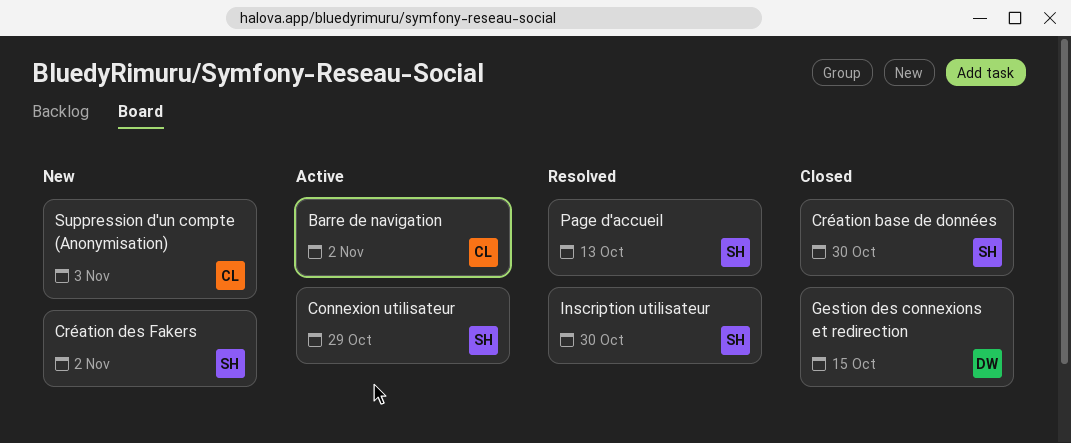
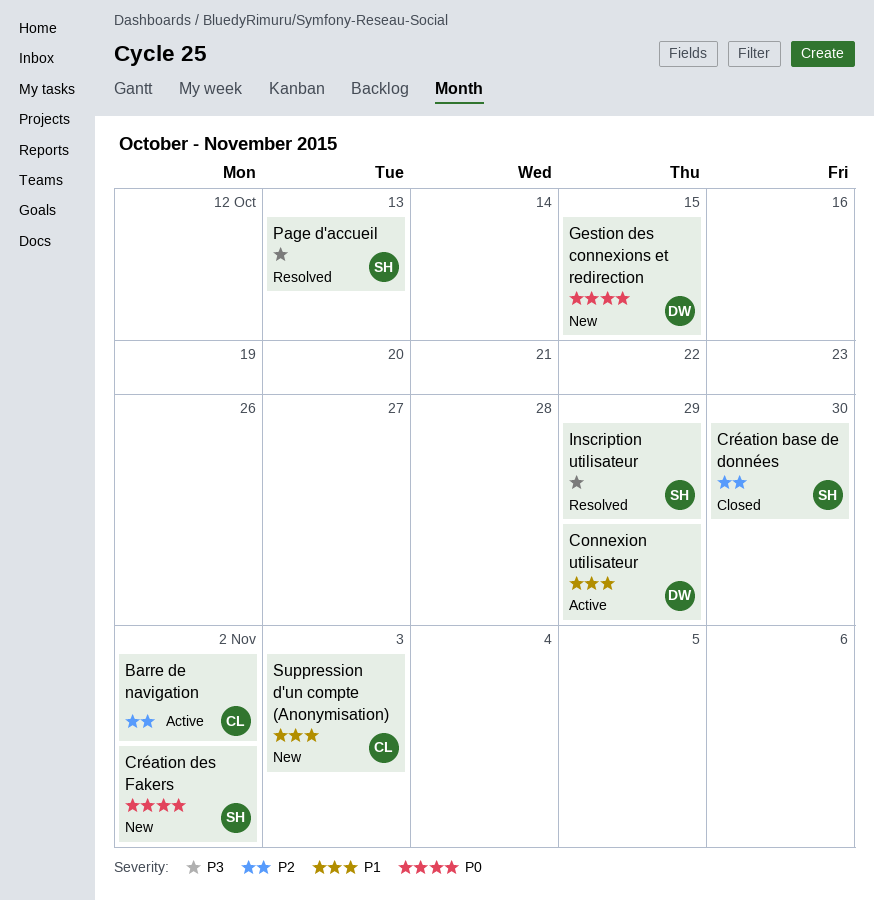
Connexion utilisateur, owner: SH -> DW
Gestion des connexions et redirection, status: Closed -> New
Inscription utilisateur, due: Oct 30 -> Oct 29

